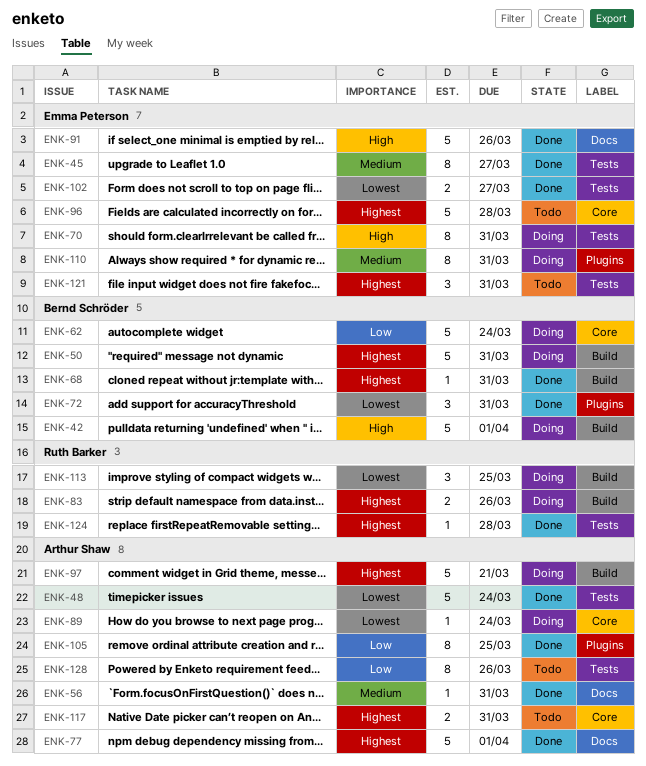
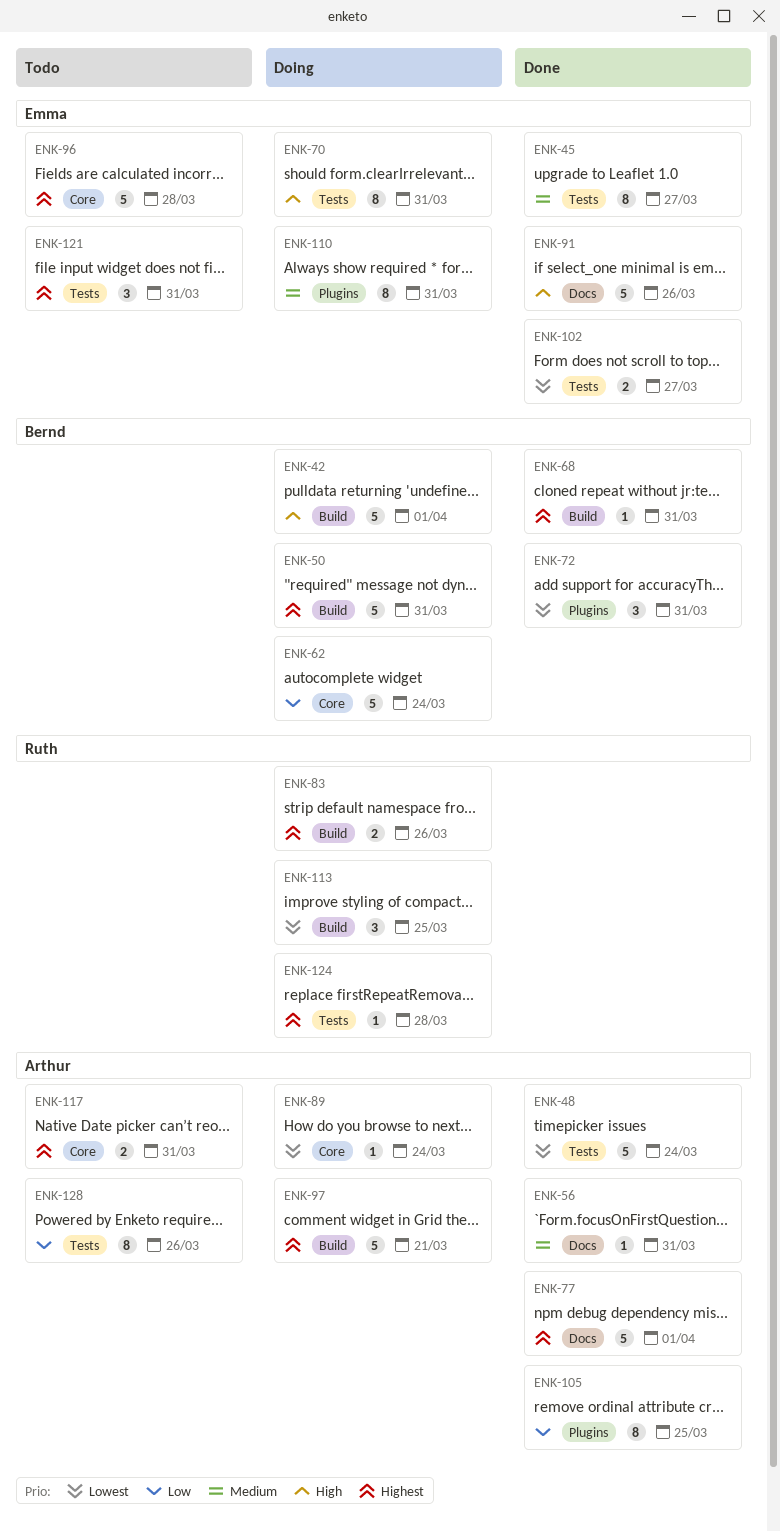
ENK-124, status: Done -> Doing

